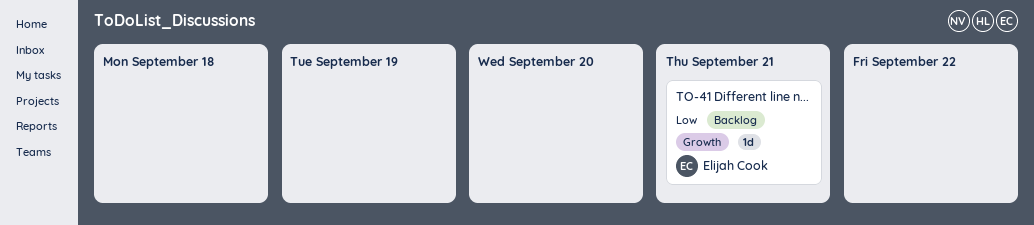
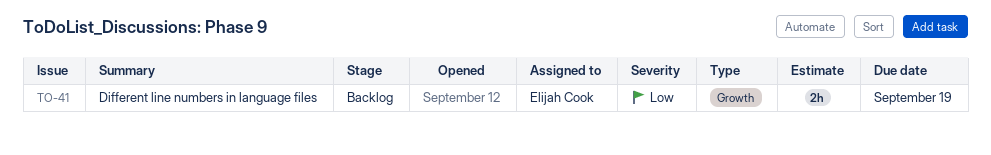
TO-41, estimate: 1d -> 2h
TO-41, due: Sep 21 -> Sep 19

